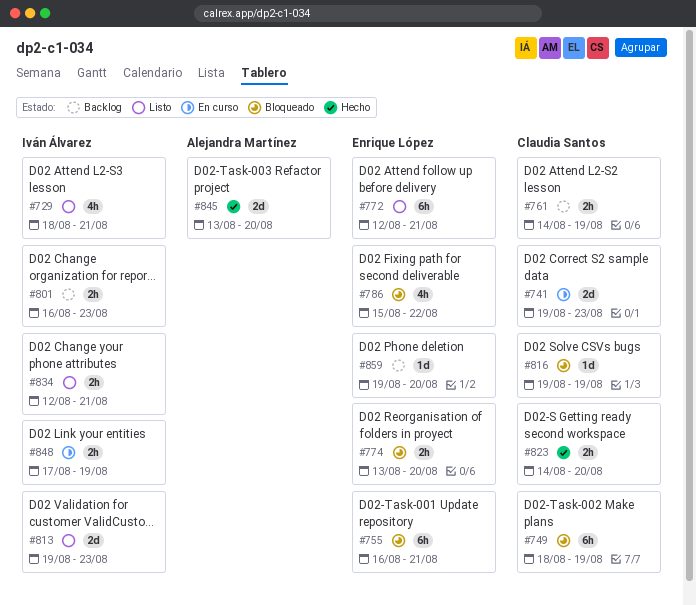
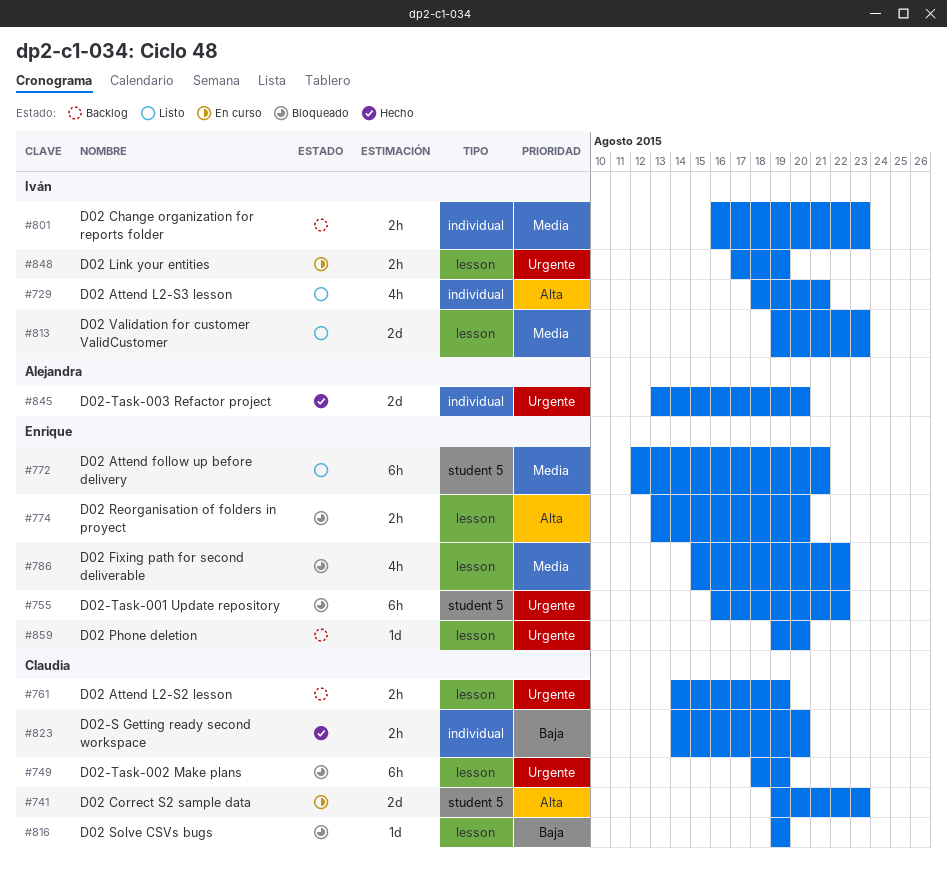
#755, due: Aug 21 -> Aug 22
#834: present -> none

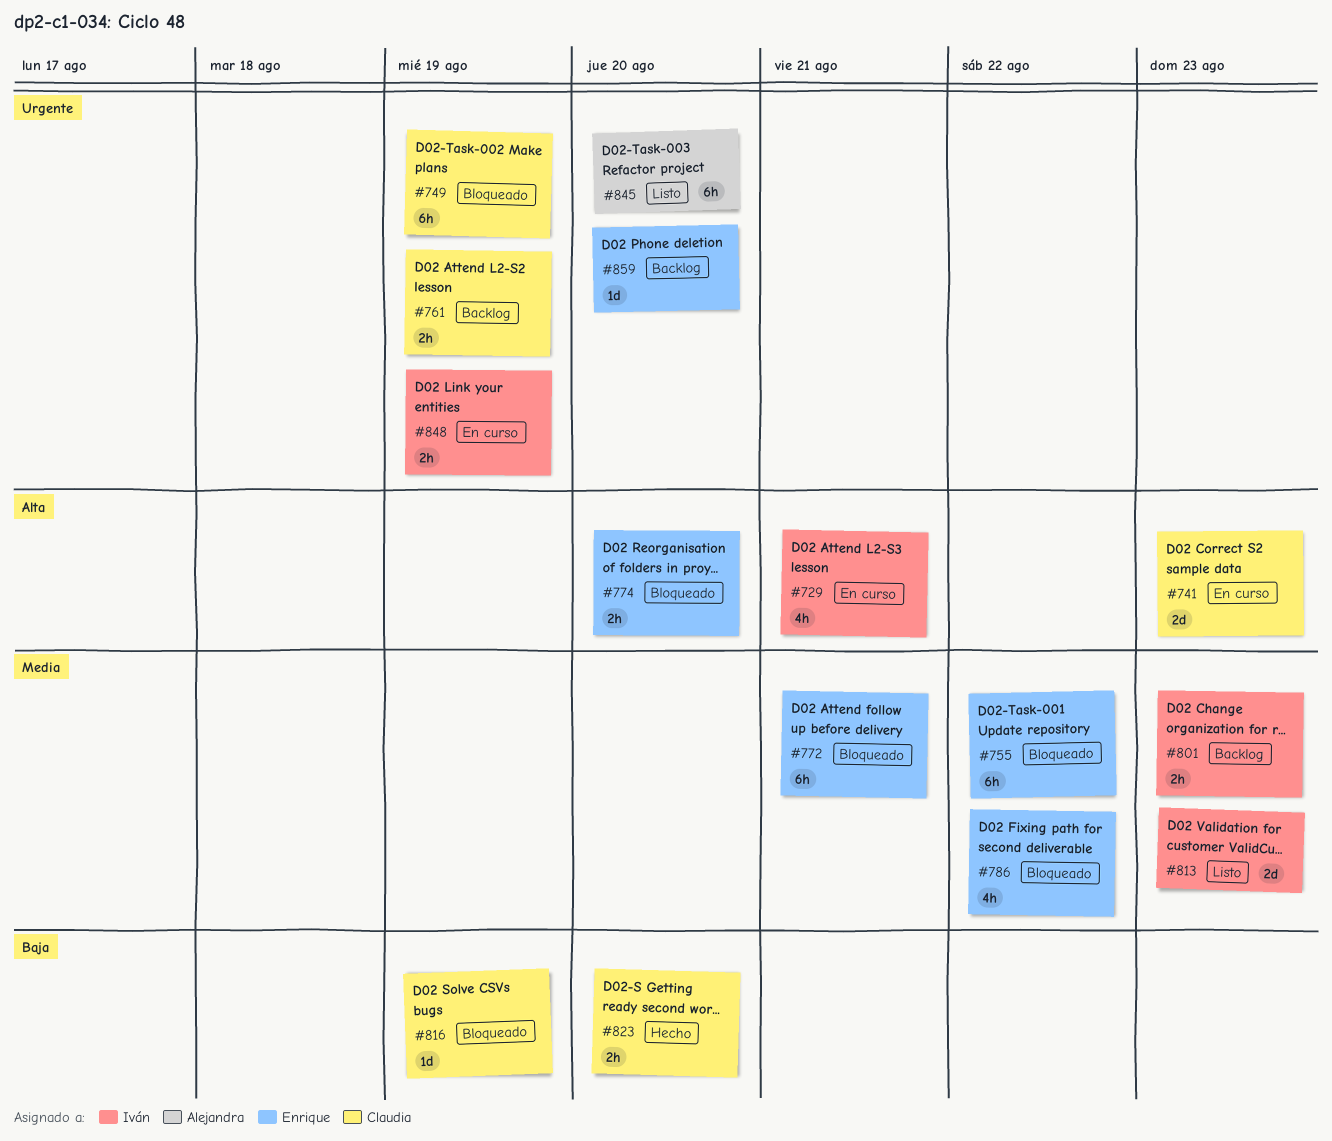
#729, status: Listo -> En curso
#755, priority: Urgente -> Media
#772, status: Listo -> Bloqueado
#845, status: Hecho -> Listo
#845, estimate: 2d -> 6h

